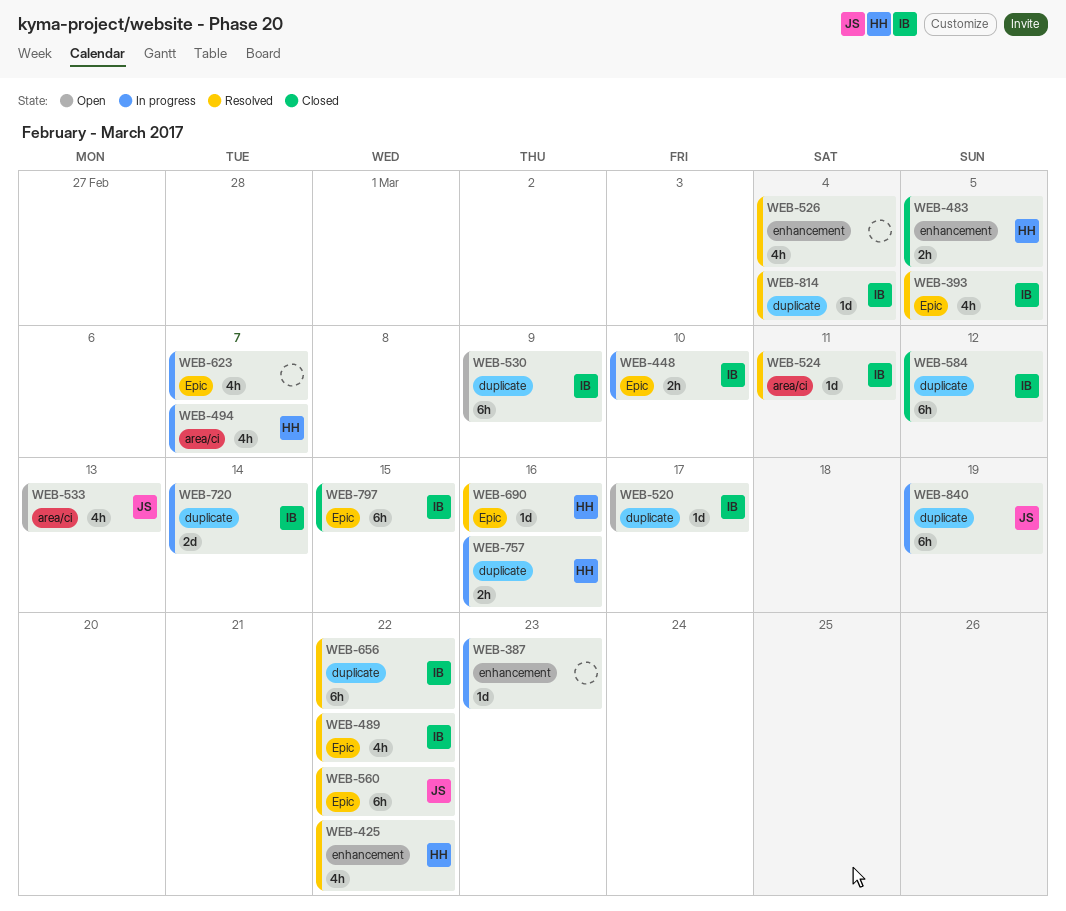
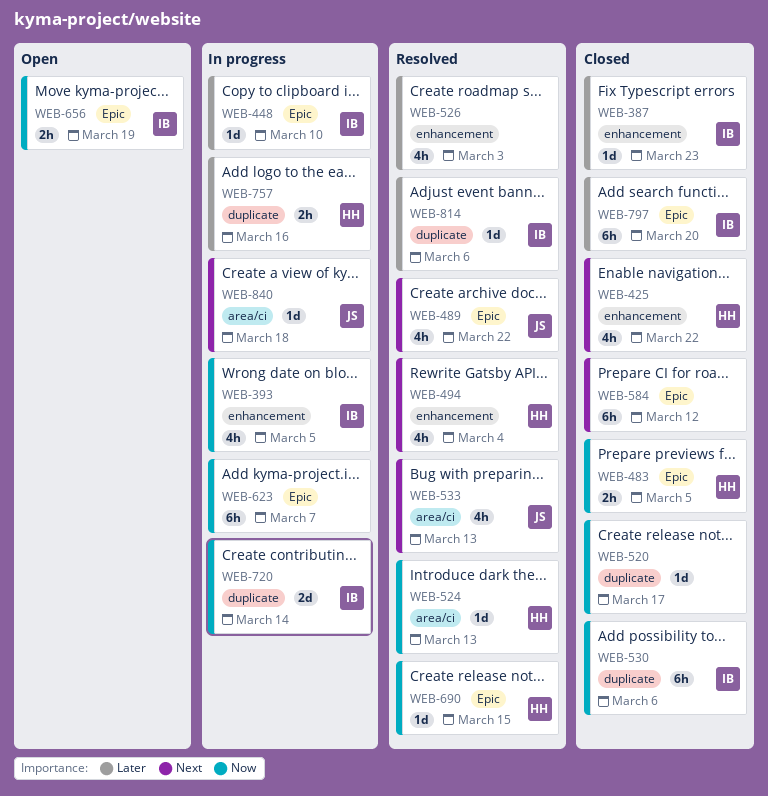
WEB-387, status: In progress -> Closed
WEB-387, owner: none -> IB
WEB-393, status: Resolved -> In progress
WEB-393, label: Epic -> enhancement
WEB-425, status: Resolved -> Closed
WEB-448, estimate: 2h -> 1d
WEB-483, label: enhancement -> Epic
WEB-489, owner: IB -> JS
WEB-494, status: In progress -> Resolved
WEB-494, label: area/ci -> enhancement
WEB-494, due: Mar 7 -> Mar 4
WEB-520, status: Open -> Closed
WEB-520, owner: IB -> none
WEB-524, owner: IB -> HH
WEB-524, due: Mar 11 -> Mar 13
WEB-526, due: Mar 4 -> Mar 3
WEB-530, status: Open -> Closed
WEB-530, due: Mar 9 -> Mar 6
WEB-533, status: Open -> Resolved
WEB-560: present -> none
WEB-584, owner: IB -> none
WEB-584, label: duplicate -> Epic
WEB-623, estimate: 4h -> 6h
WEB-656, status: Resolved -> Open
WEB-656, label: duplicate -> Epic
WEB-656, estimate: 6h -> 2h
WEB-656, due: Mar 22 -> Mar 19
WEB-690, due: Mar 16 -> Mar 15
WEB-797, due: Mar 15 -> Mar 20
WEB-814, due: Mar 4 -> Mar 6
WEB-840, label: duplicate -> area/ci
WEB-840, estimate: 6h -> 1d
WEB-840, due: Mar 19 -> Mar 18

